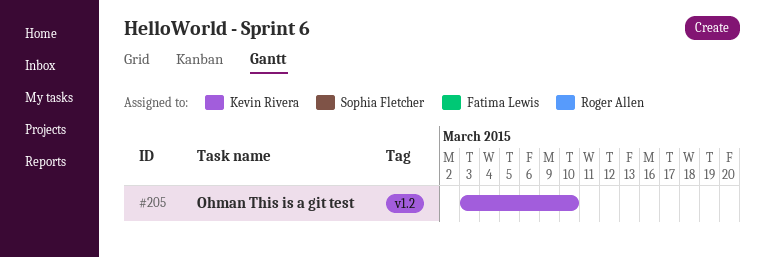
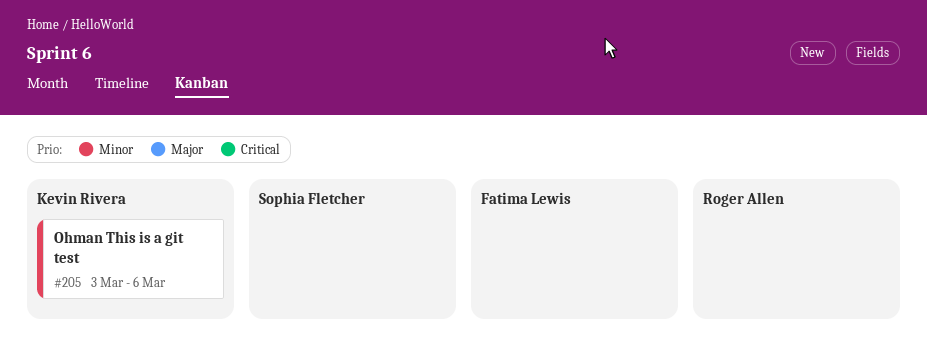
#205, due: Mar 10 -> Mar 6

